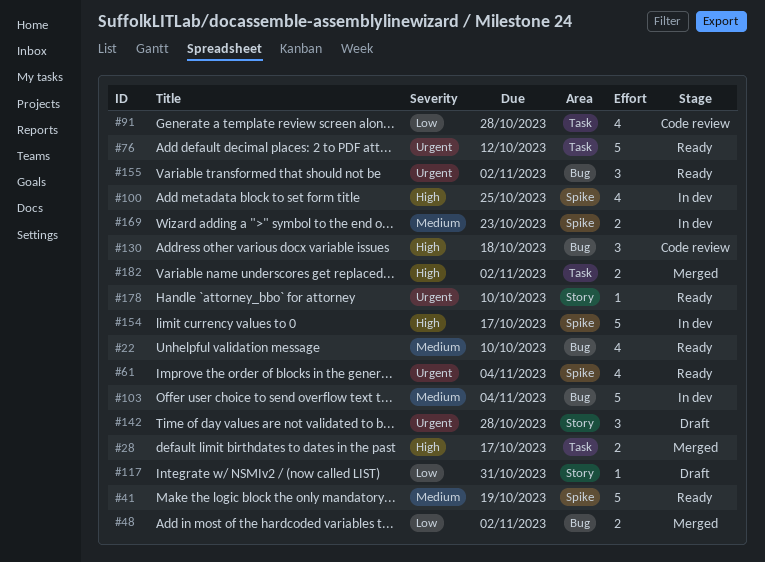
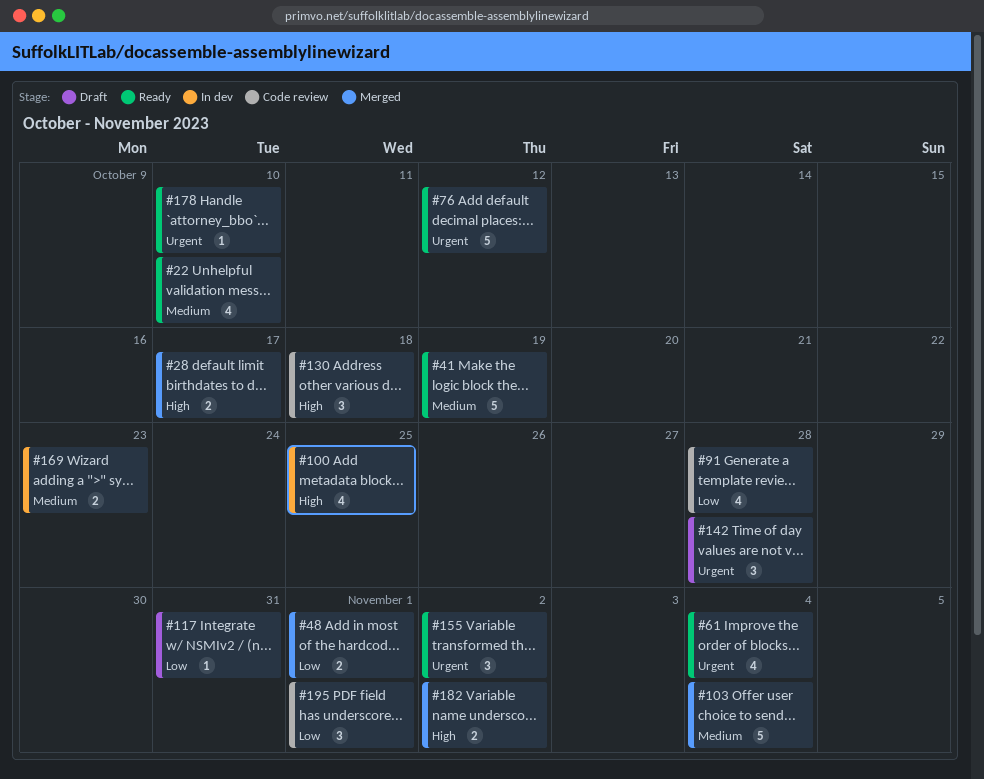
#48, due: Nov 2 -> Nov 1
#103, status: In dev -> Merged
#154: present -> none
#195: none -> present

